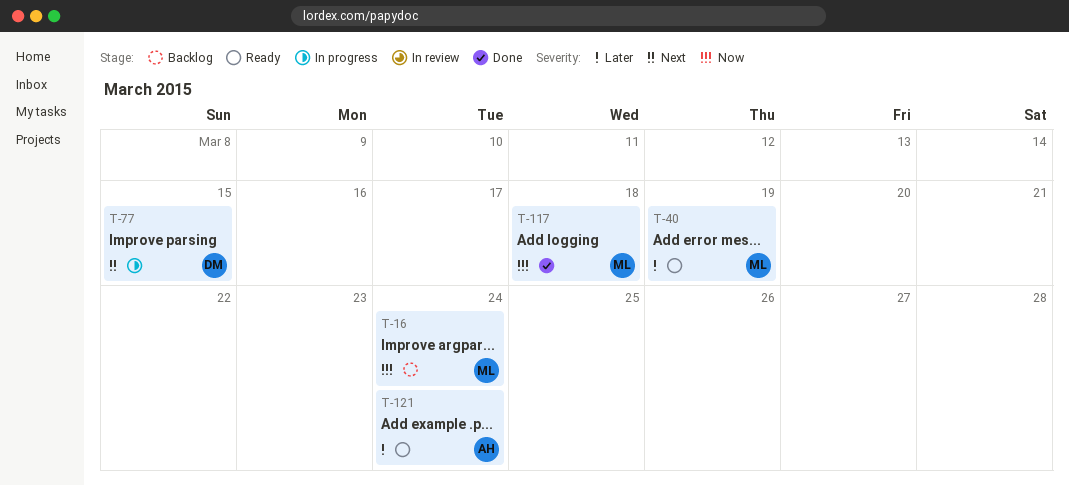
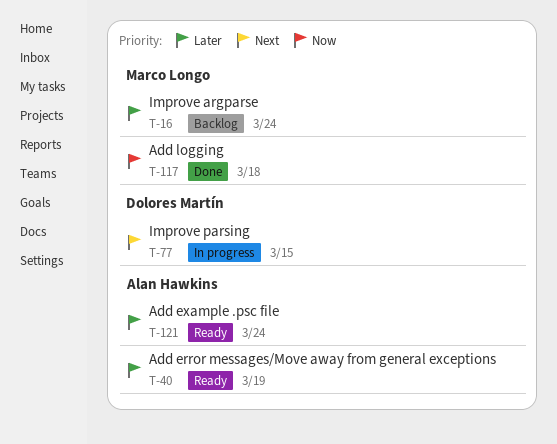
T-16, priority: Now -> Later
T-40, owner: Marco Longo -> Alan Hawkins

